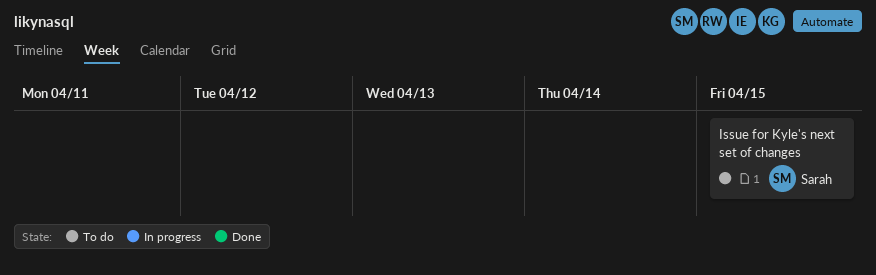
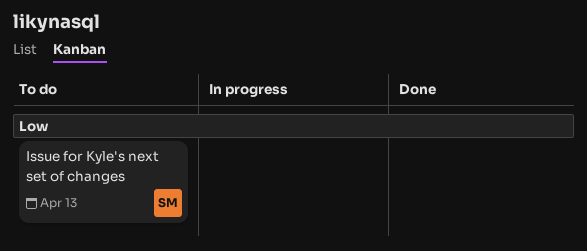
Issue for Kyle's next set of changes, due: Apr 15 -> Apr 13

